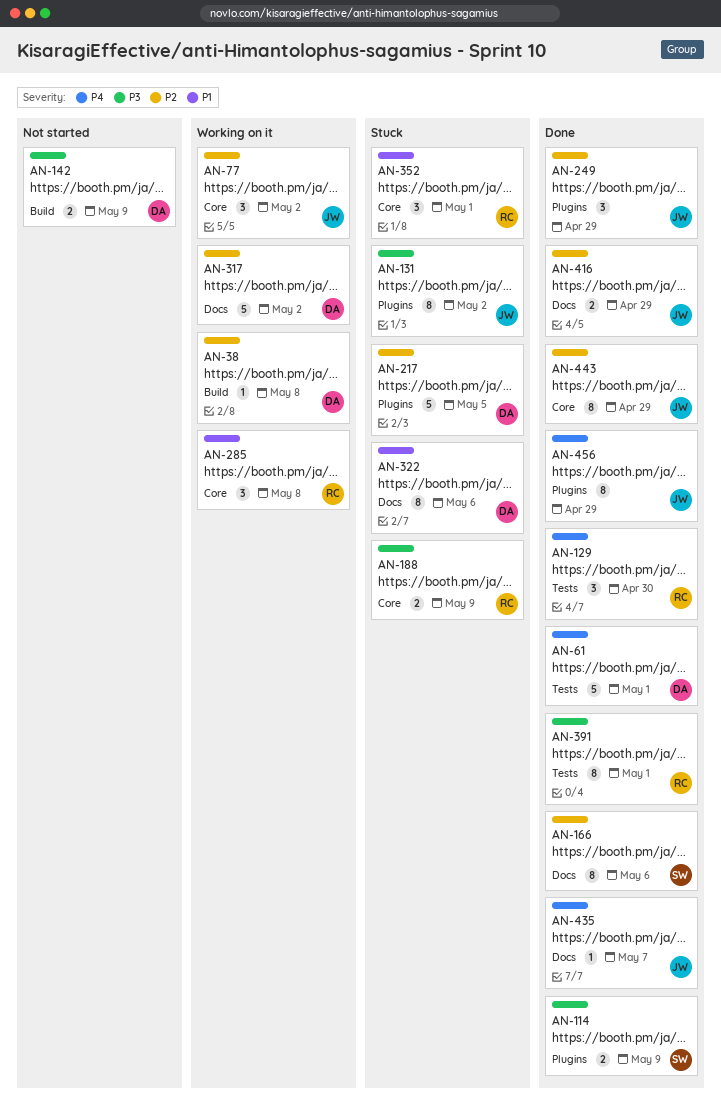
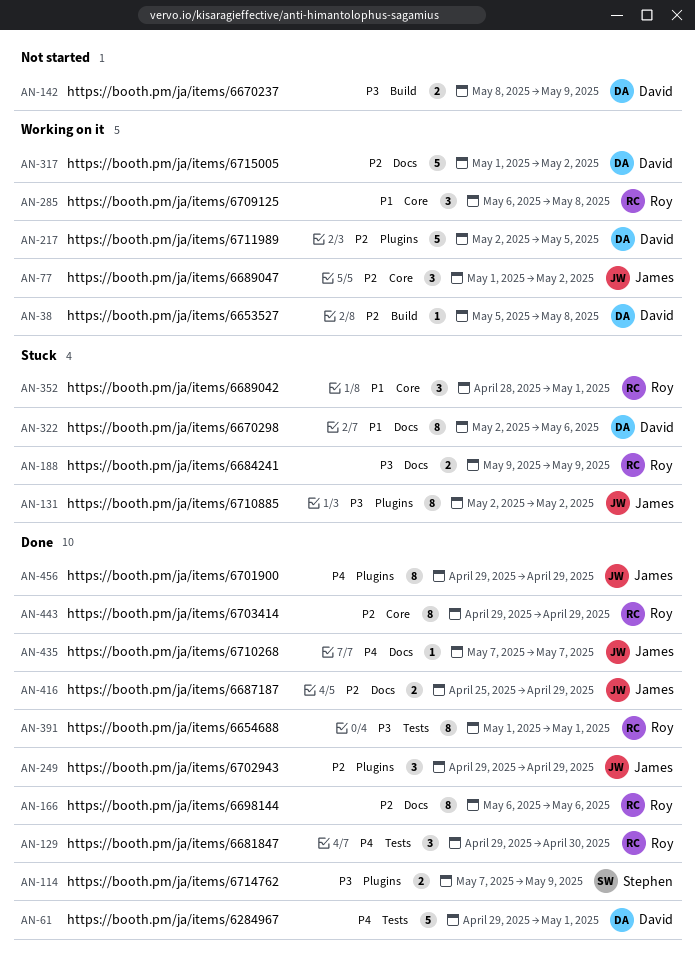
AN-166, owner: Stephen -> Roy
AN-188, label: Core -> Docs
AN-217, status: Stuck -> Working on it
AN-443, owner: James -> Roy

